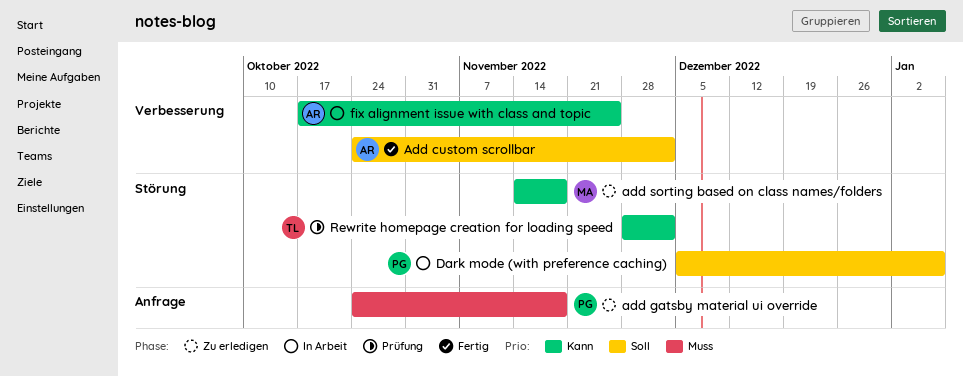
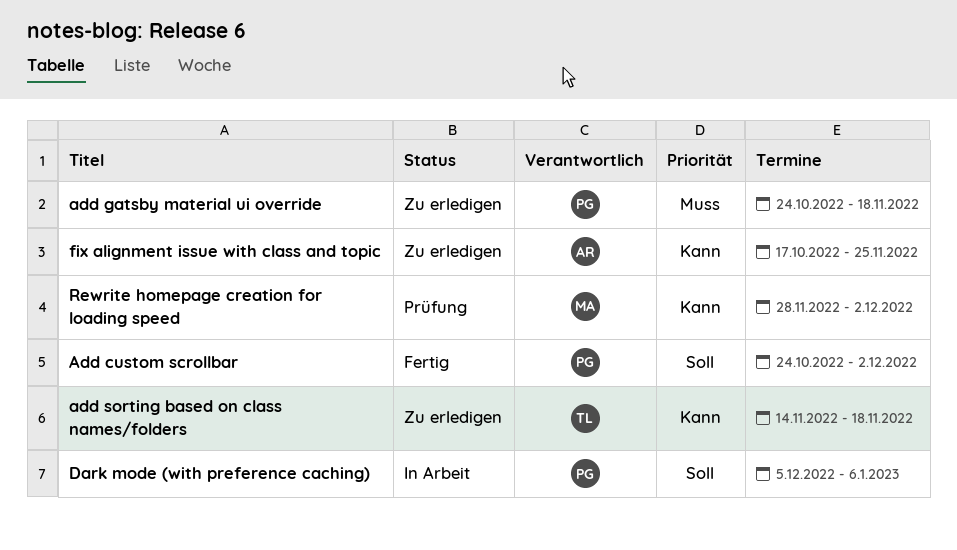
Add custom scrollbar, owner: AR -> PG
add sorting based on class names/folders, owner: MA -> TL
fix alignment issue with class and topic, status: In Arbeit -> Zu erledigen
Rewrite homepage creation for loading speed, owner: TL -> MA

